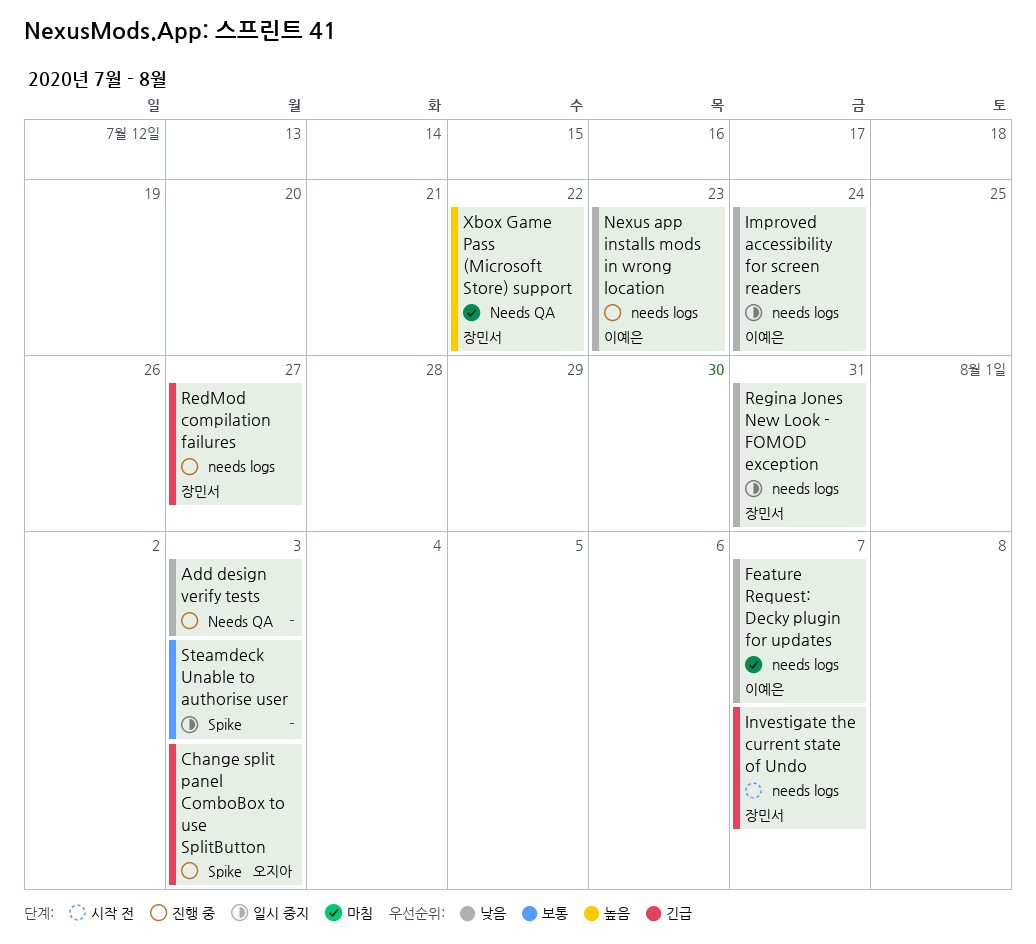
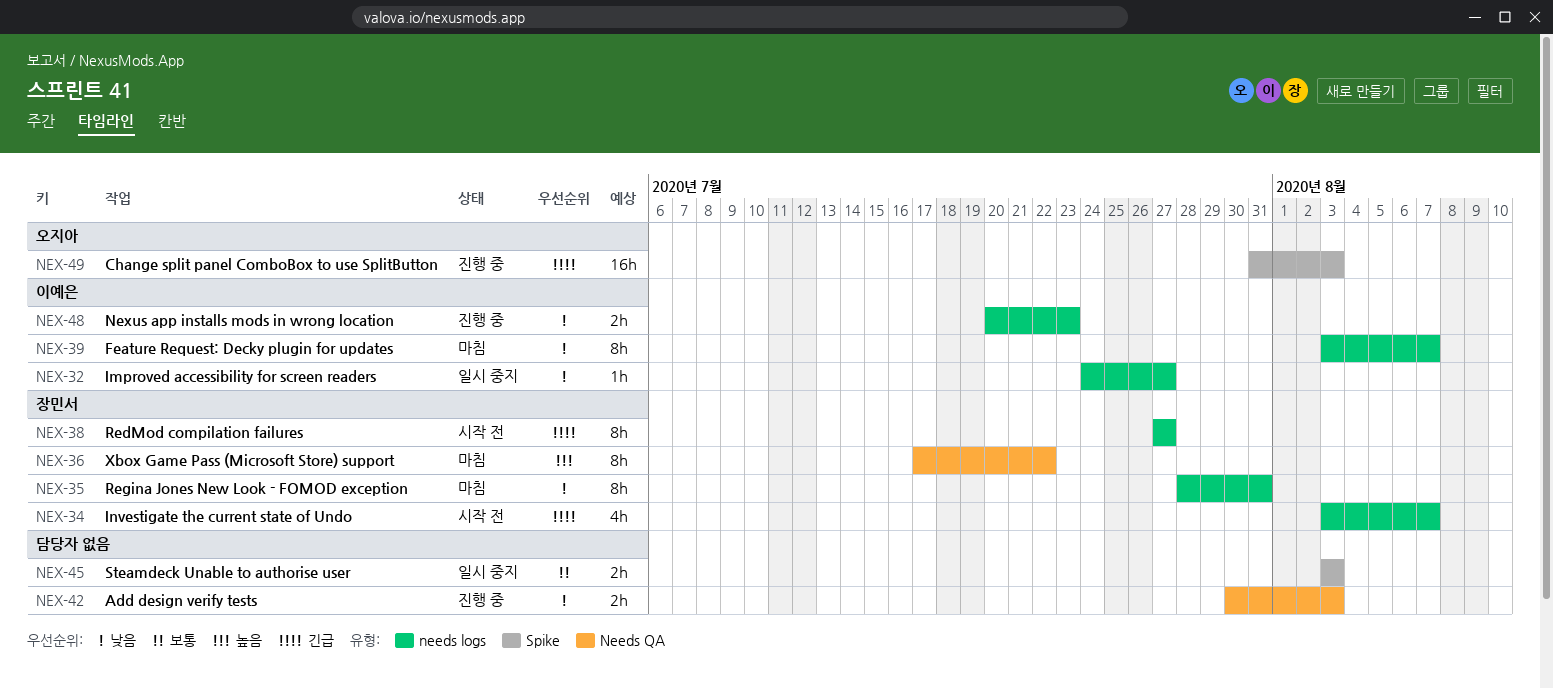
Improved accessibility for screen readers, due: Jul 24 -> Jul 27
RedMod compilation failures, status: 진행 중 -> 시작 전
Regina Jones New Look - FOMOD exception, status: 일시 중지 -> 마침

